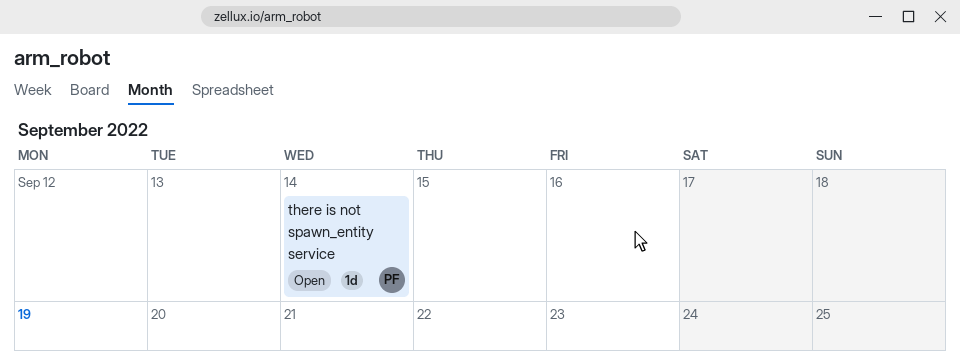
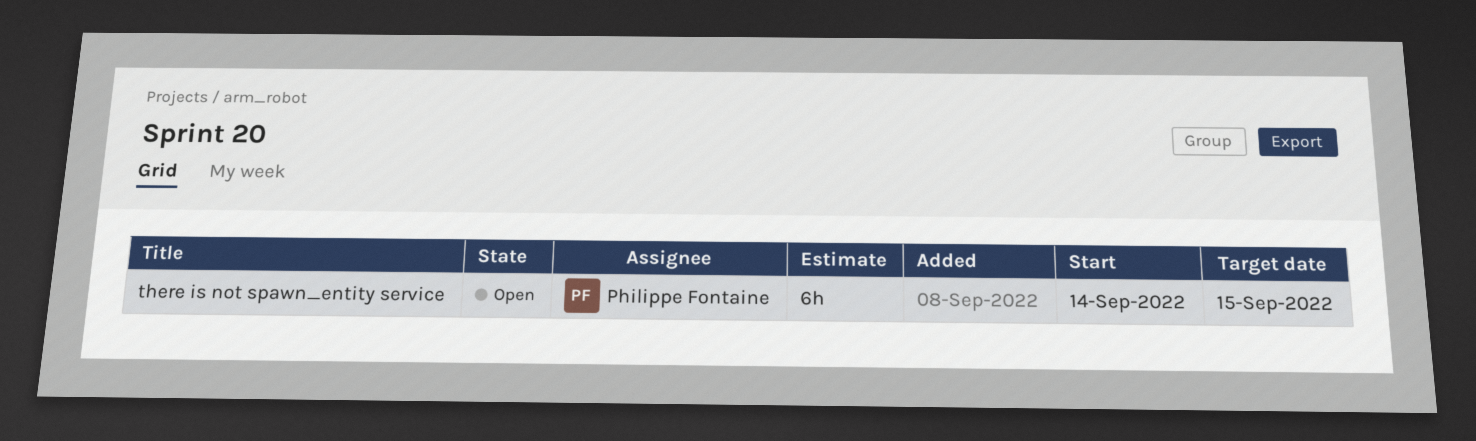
there is not spawn_entity service, estimate: 1d -> 6h
there is not spawn_entity service, due: Sep 14 -> Sep 15

